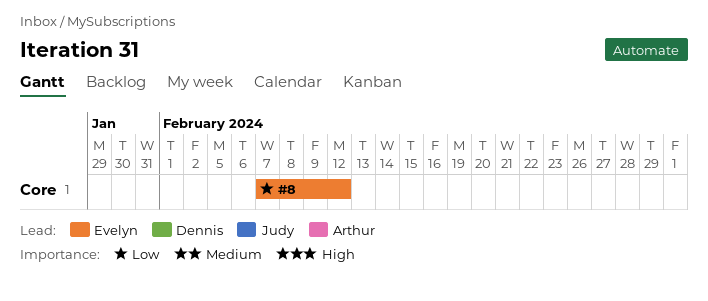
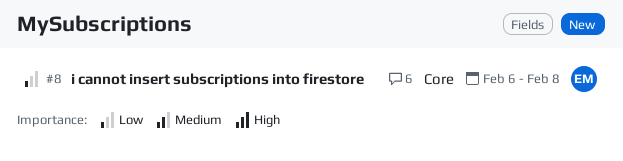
#8, start: Feb 7 -> Feb 6
#8, due: Feb 12 -> Feb 8

